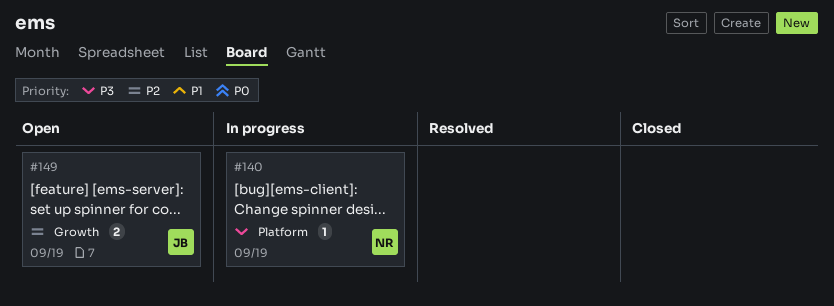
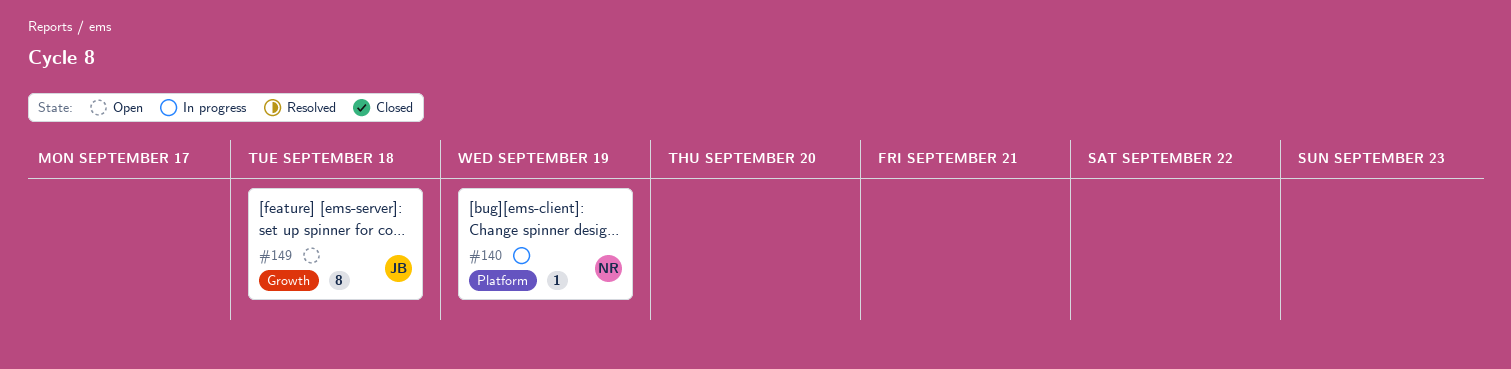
#149, estimate: 2 -> 8
#149, due: Sep 19 -> Sep 18

